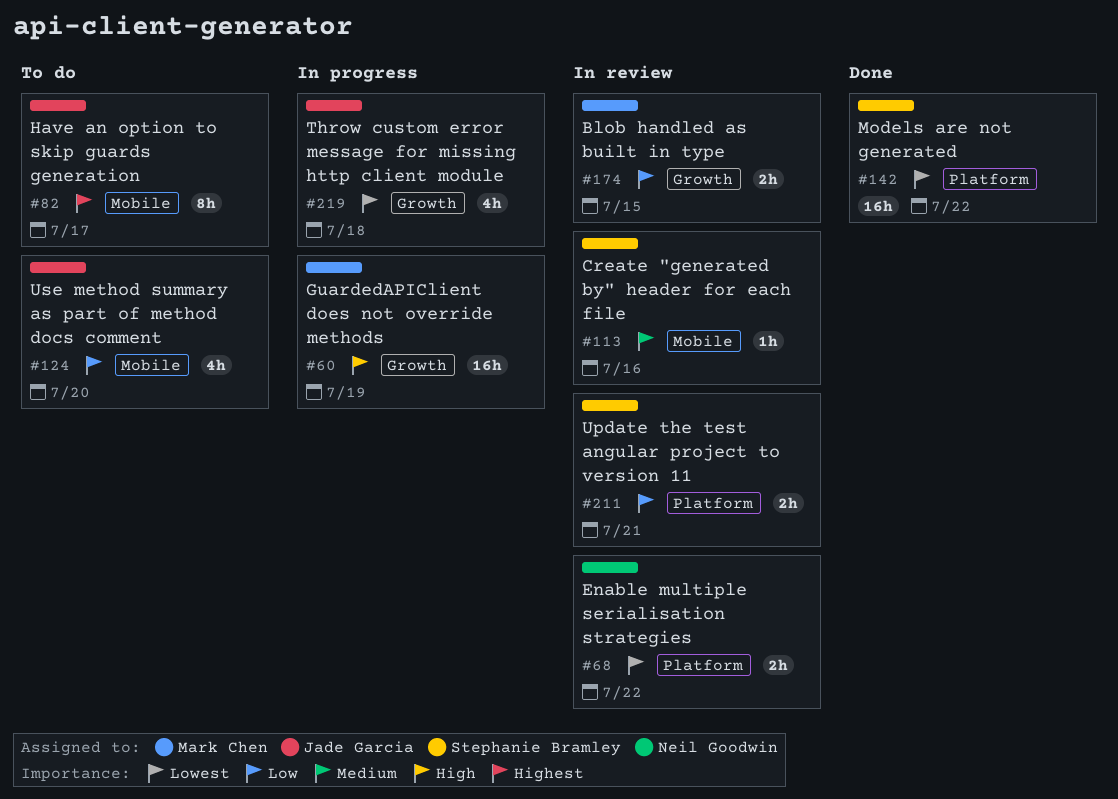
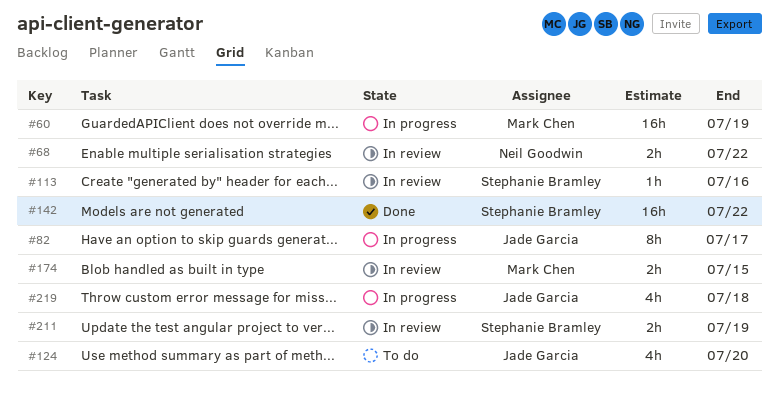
#82, status: To do -> In progress
#211, due: Jul 21 -> Jul 19

